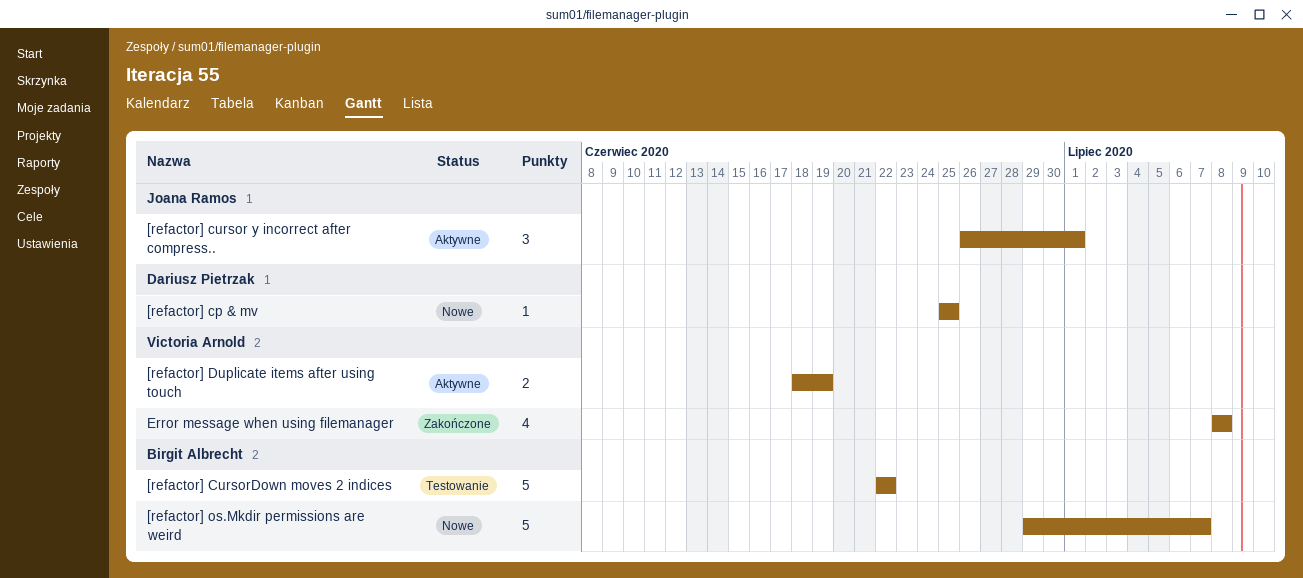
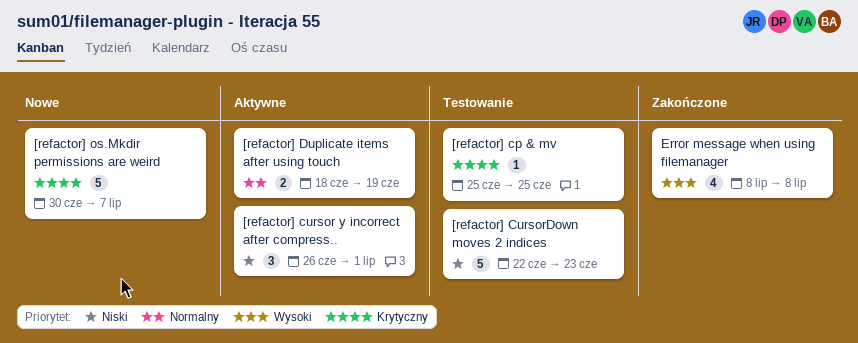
[refactor] cp & mv, status: Nowe -> Testowanie
[refactor] CursorDown moves 2 indices, due: Jun 22 -> Jun 23
[refactor] os.Mkdir permissions are weird, start: Jun 29 -> Jun 30

